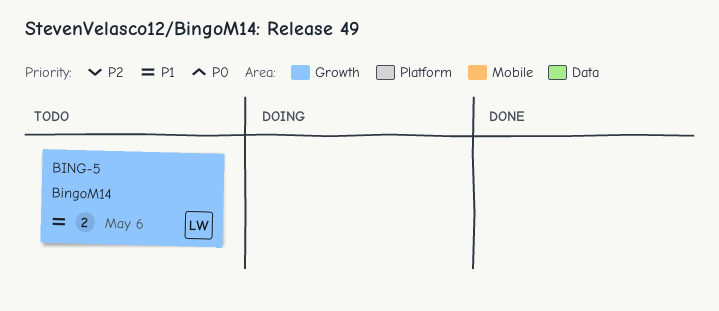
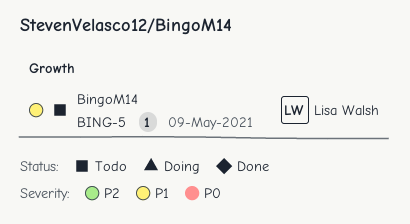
BING-5, estimate: 2 -> 1
BING-5, due: May 6 -> May 9

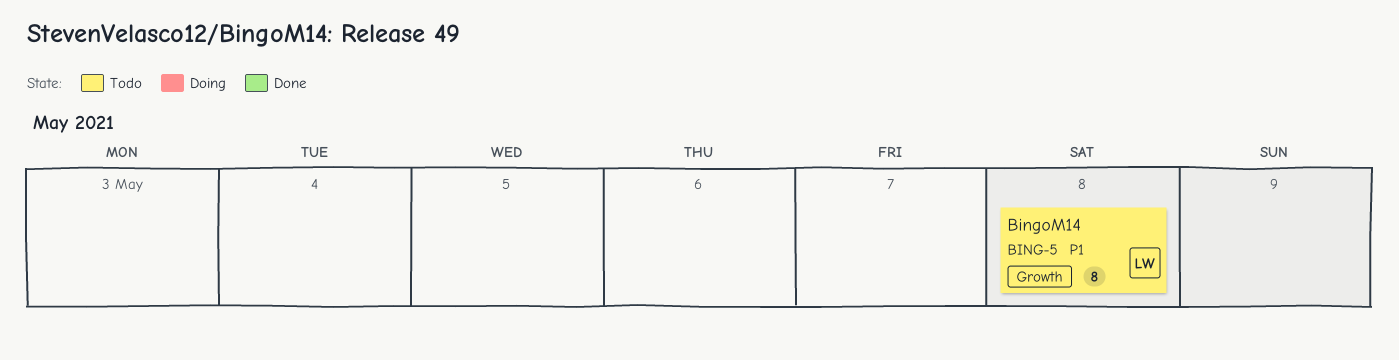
BING-5, estimate: 1 -> 8
BING-5, due: May 9 -> May 8

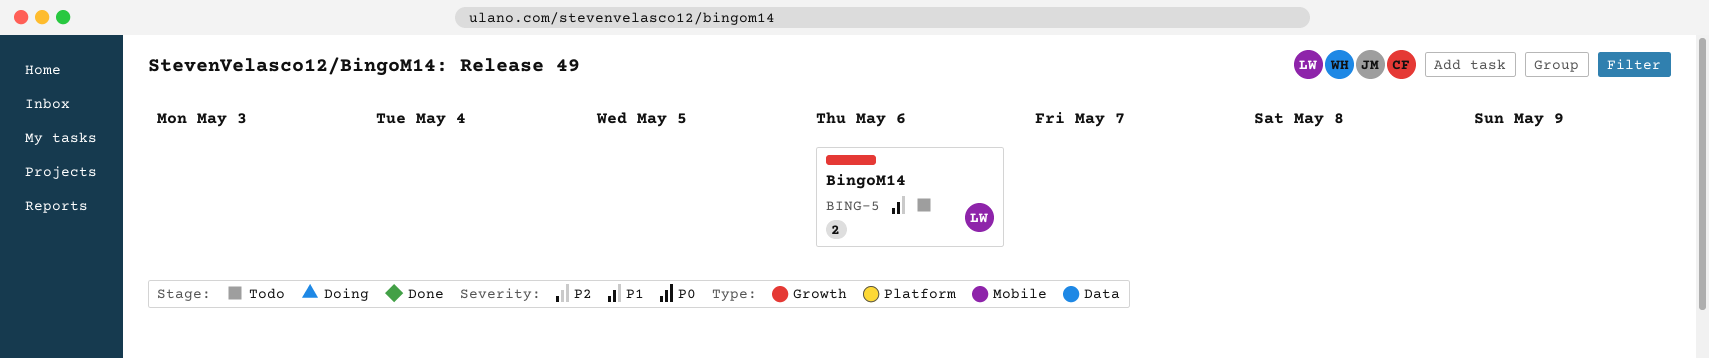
BING-5, estimate: 8 -> 2
BING-5, due: May 8 -> May 6

